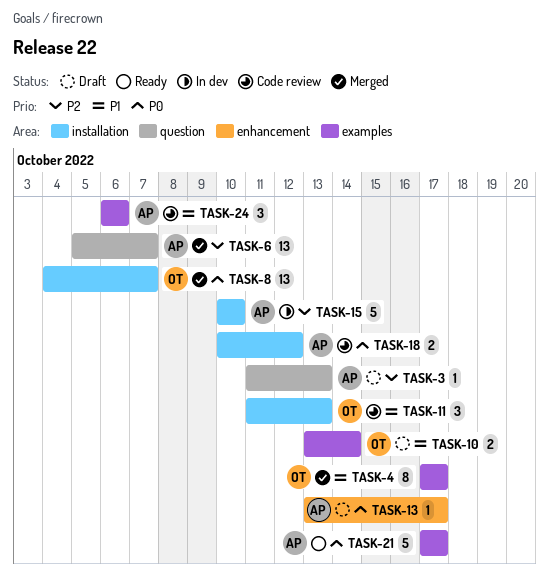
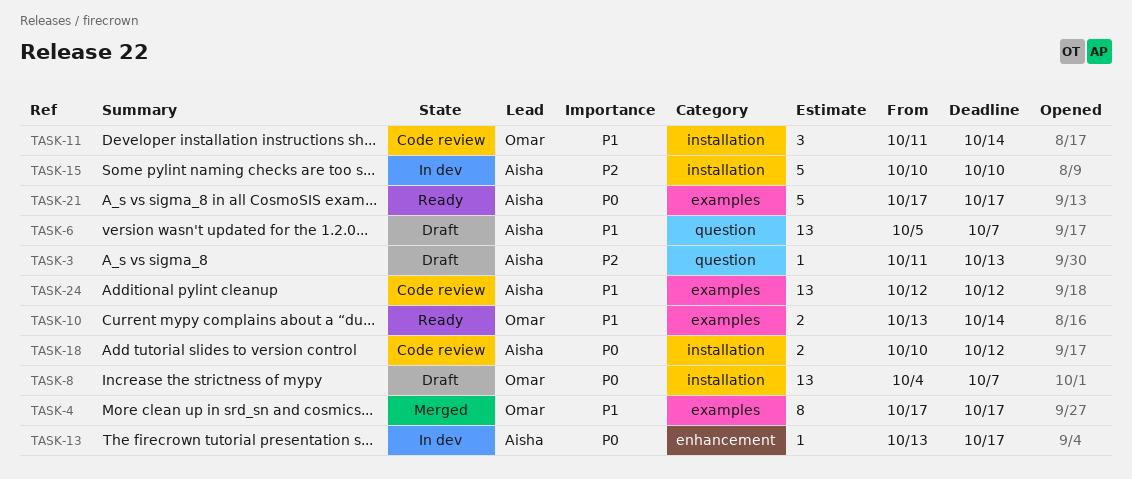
TASK-6, status: Merged -> Draft
TASK-6, priority: P2 -> P1
TASK-8, status: Merged -> Draft
TASK-10, status: Draft -> Ready
TASK-11, due: Oct 13 -> Oct 14
TASK-13, status: Draft -> In dev
TASK-24, estimate: 3 -> 13
TASK-24, start: Oct 6 -> Oct 12
TASK-24, due: Oct 6 -> Oct 12

